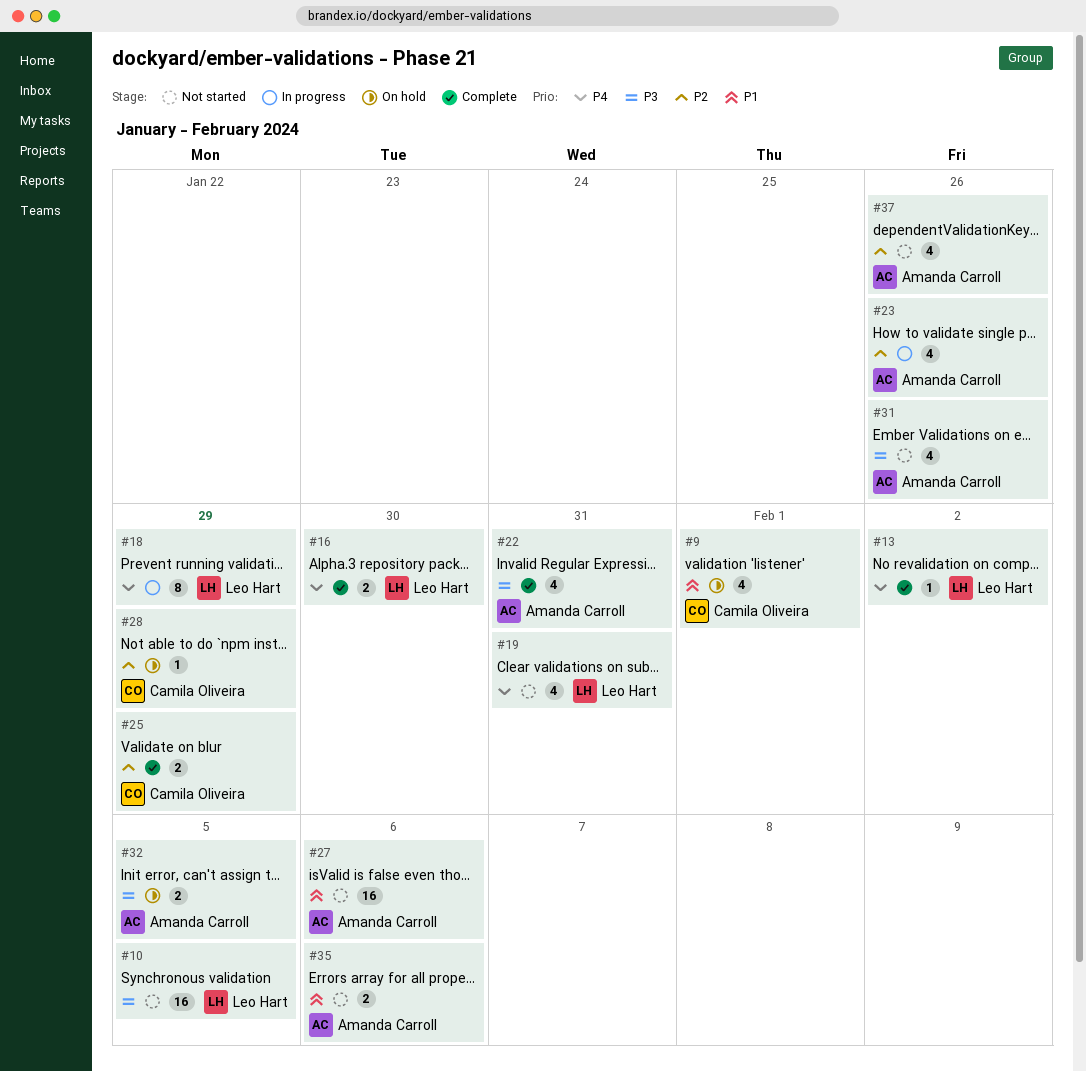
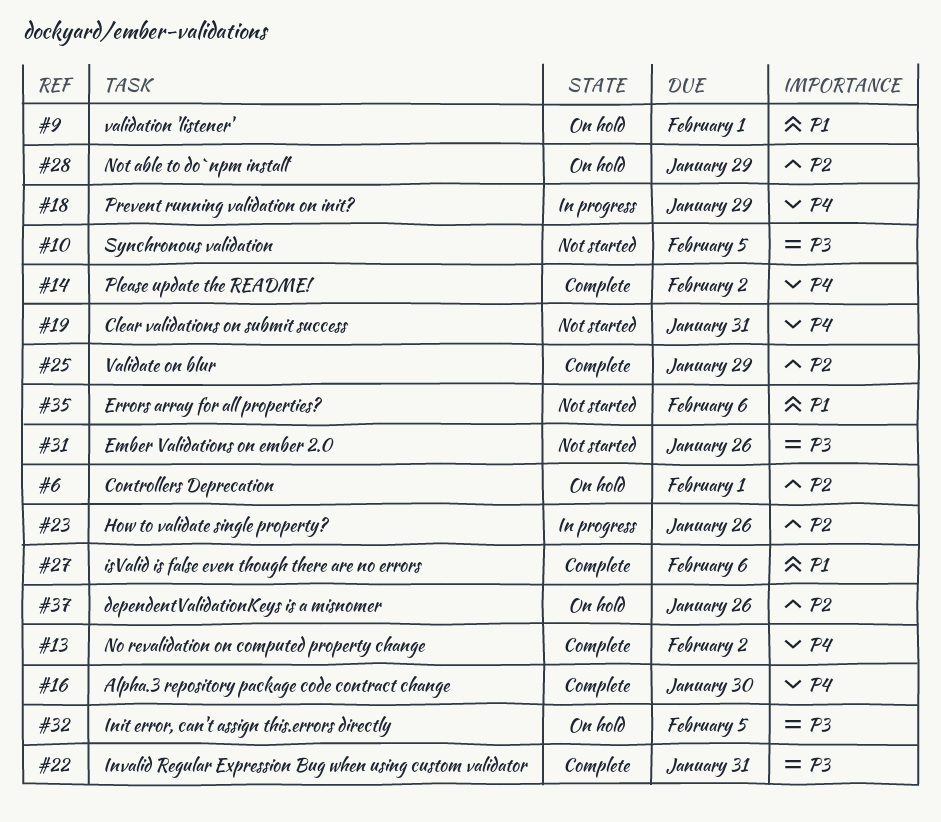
#6: none -> present
#14: none -> present
#27, status: Not started -> Complete
#37, status: Not started -> On hold

